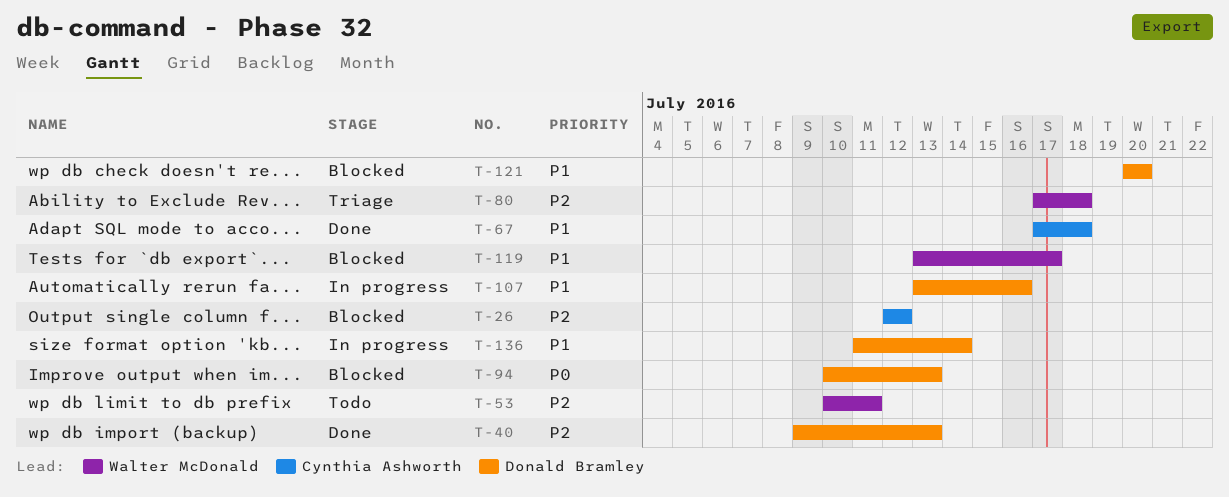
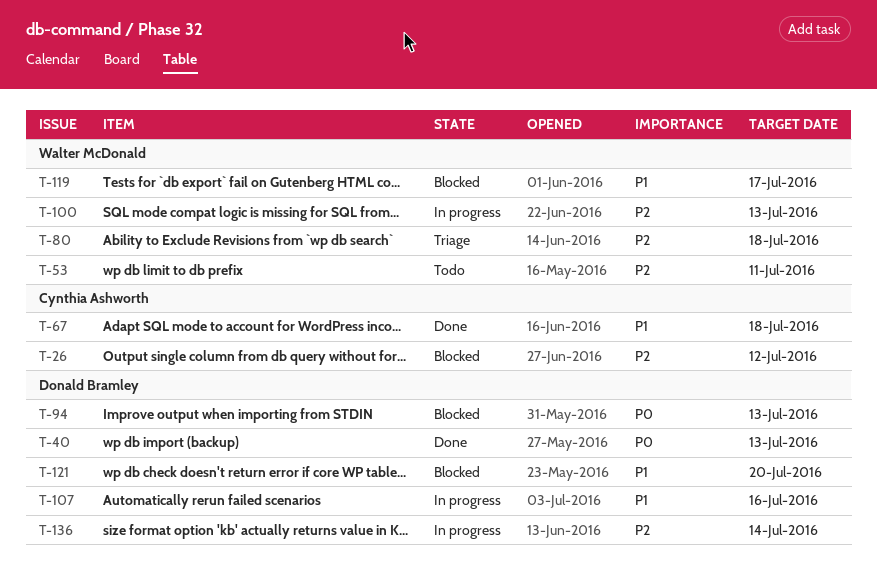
T-40, priority: P2 -> P0
T-100: none -> present
T-136, priority: P1 -> P2

